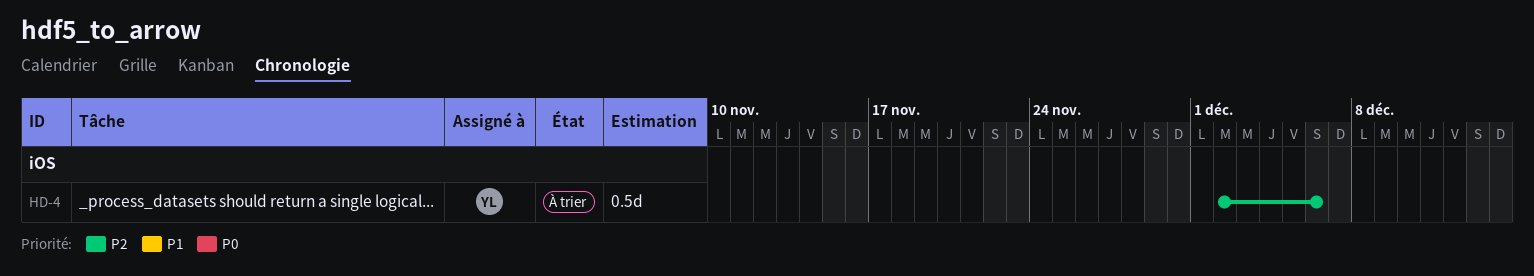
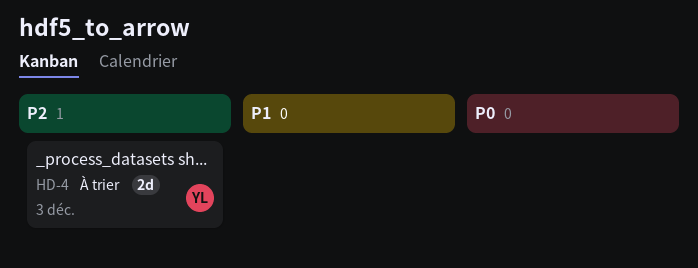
HD-4, estimate: 0.5d -> 2d
HD-4, due: Dec 6 -> Dec 3

